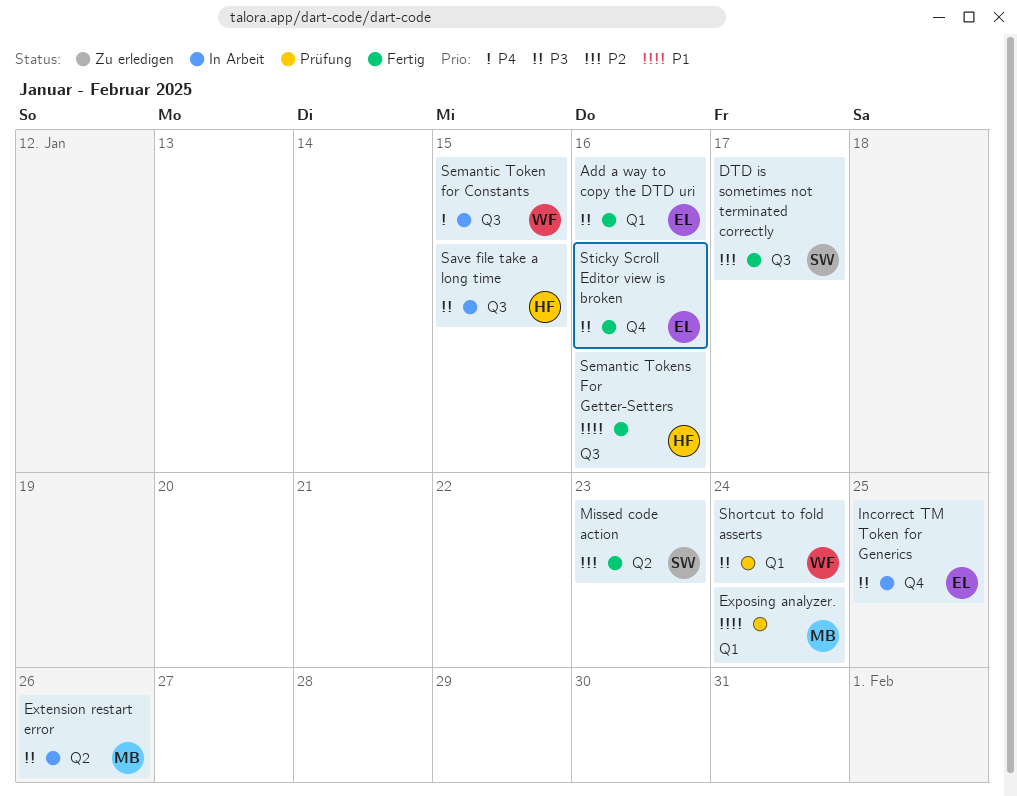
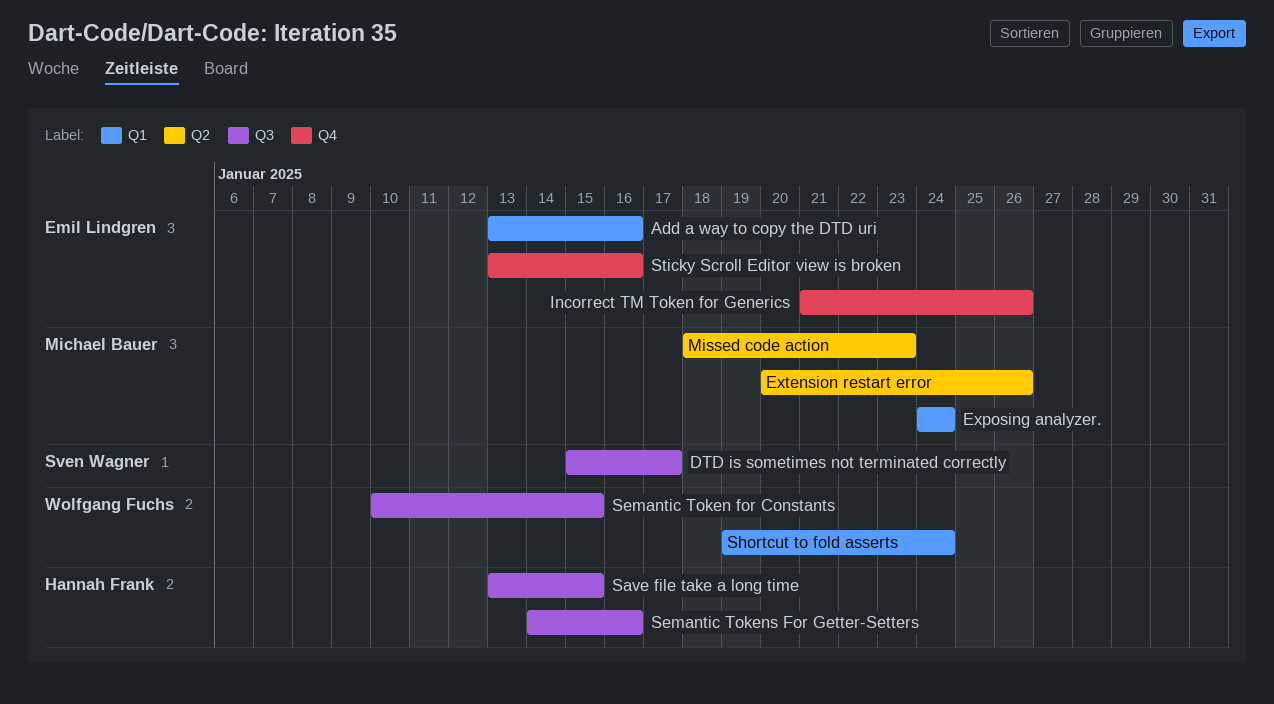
Incorrect TM Token for Generics, due: Jan 25 -> Jan 26
Missed code action, owner: Sven Wagner -> Michael Bauer

